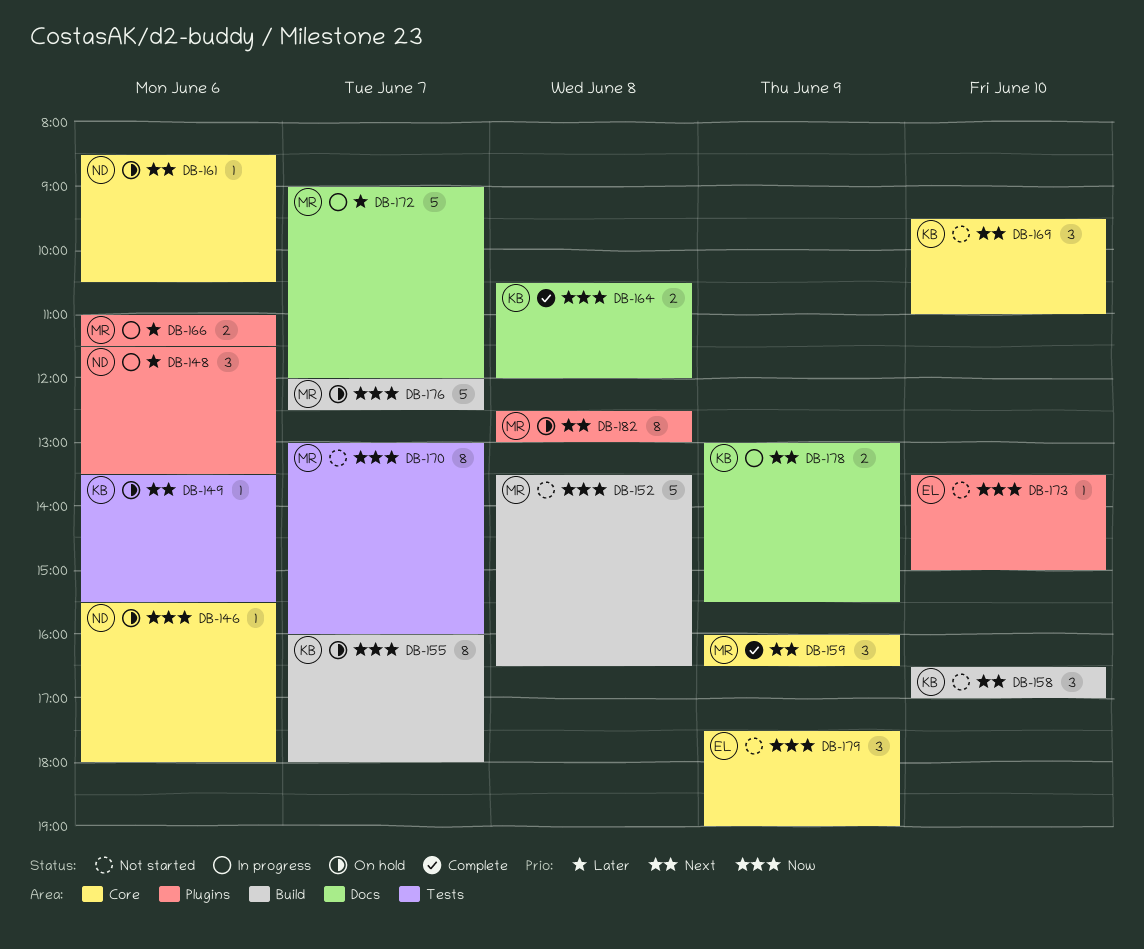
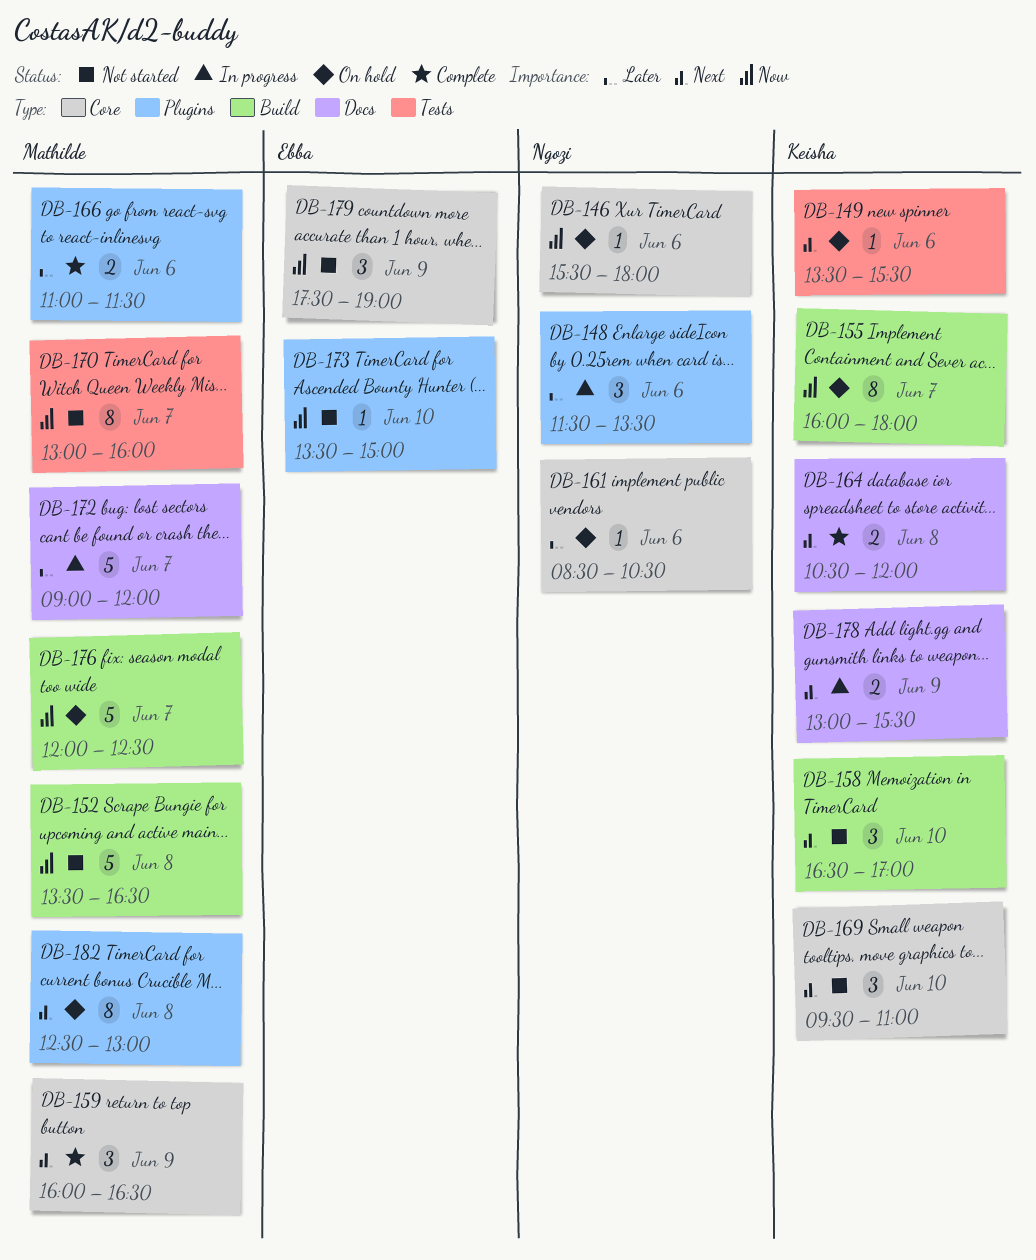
DB-161, priority: Next -> Later
DB-164, priority: Now -> Next
DB-166, status: In progress -> Complete

